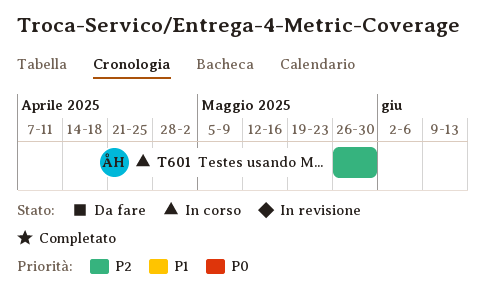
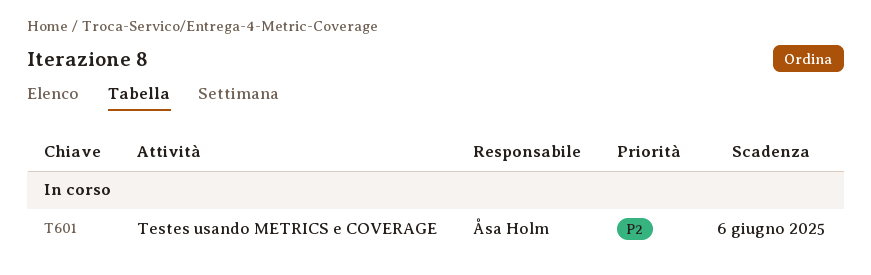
T601, due: May 30 -> Jun 6

